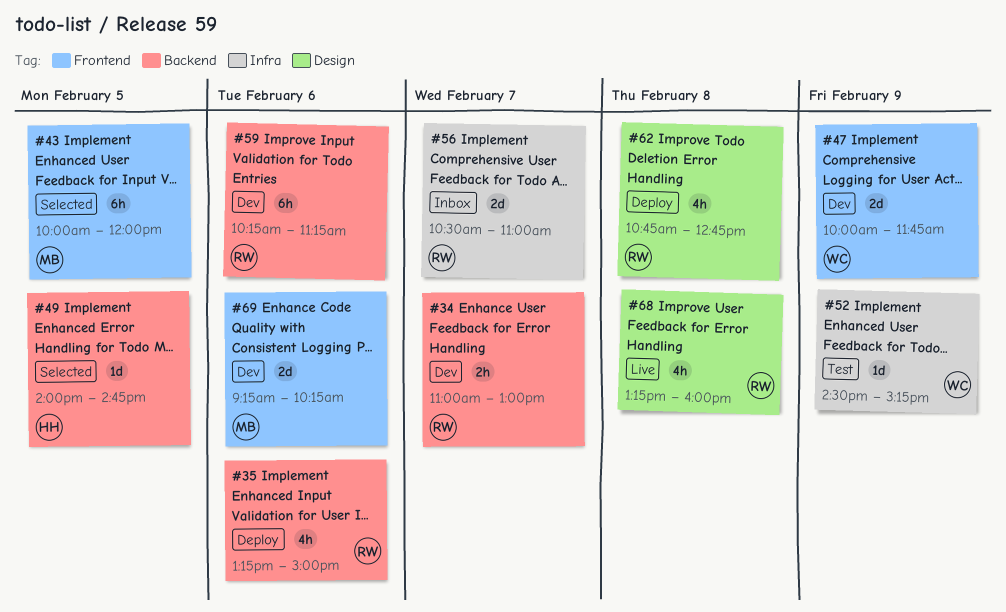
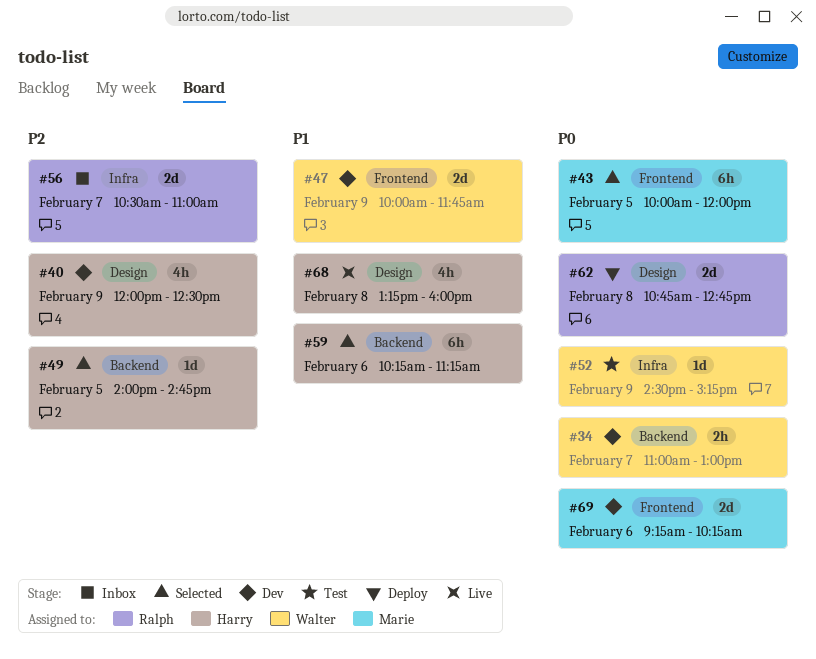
#34, owner: Ralph -> Walter
#35: present -> none
#40: none -> present
#59, status: Dev -> Selected
#59, owner: Ralph -> Harry
#62, estimate: 4h -> 2d
#68, owner: Ralph -> Harry

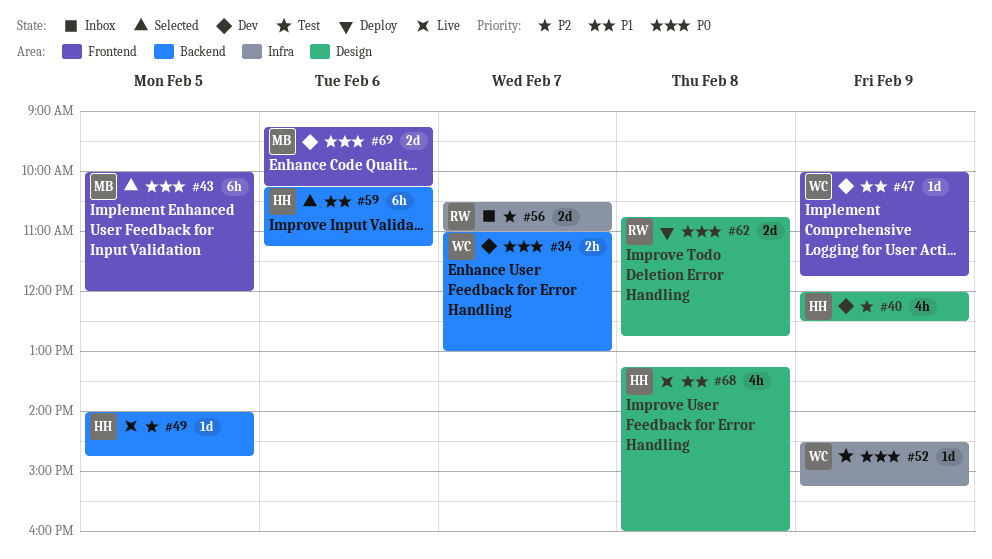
#47, estimate: 2d -> 1d
#49, status: Selected -> Live

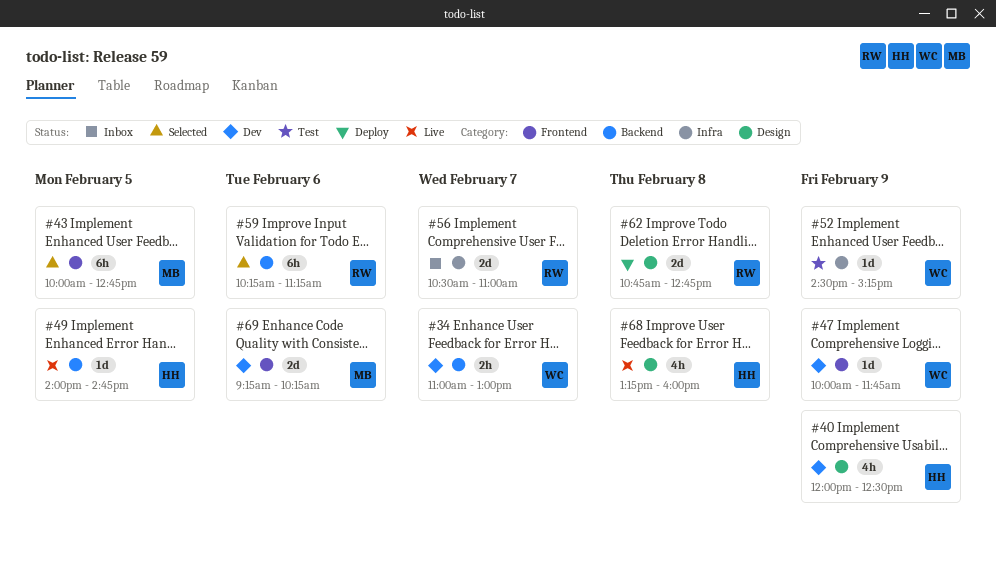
#43, ends: 12:00 -> 12:45
#59, owner: HH -> RW

